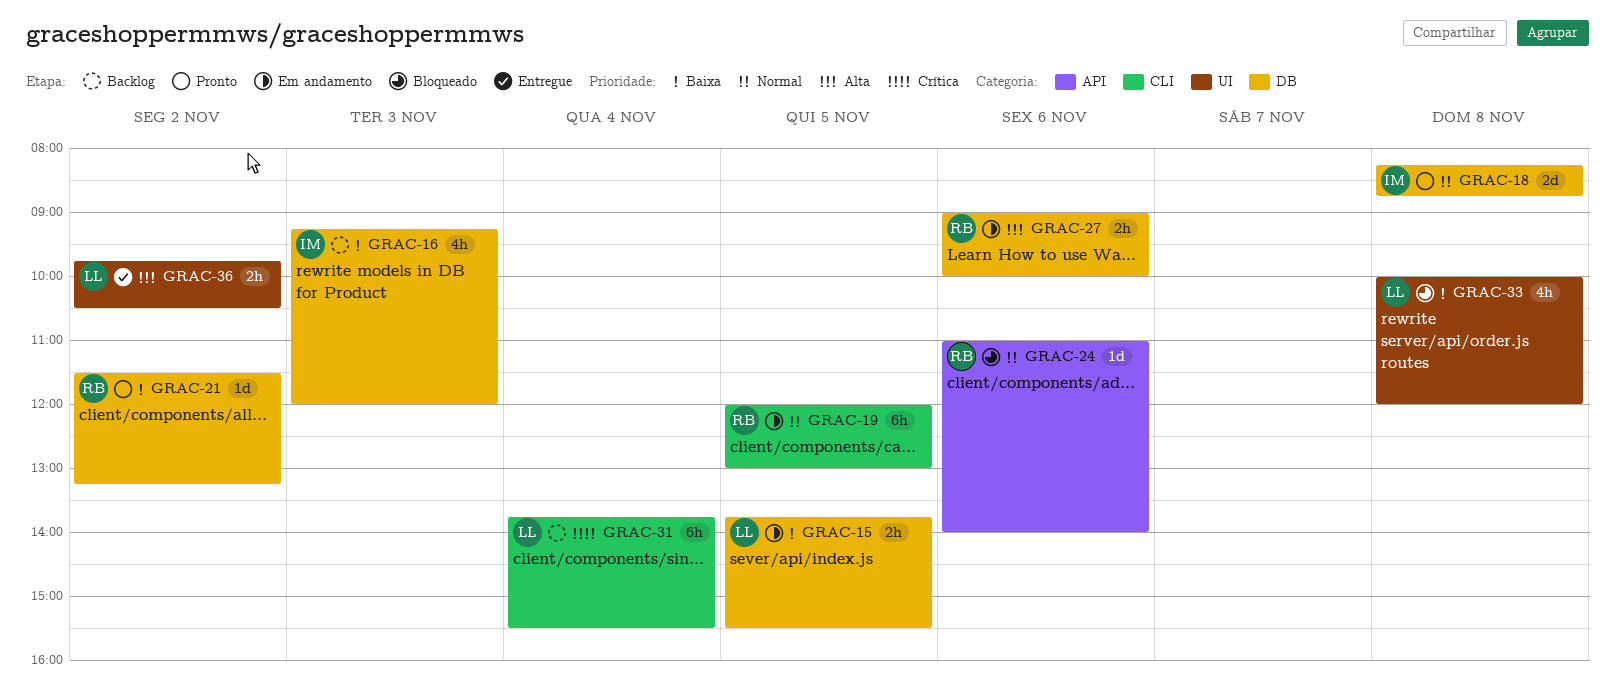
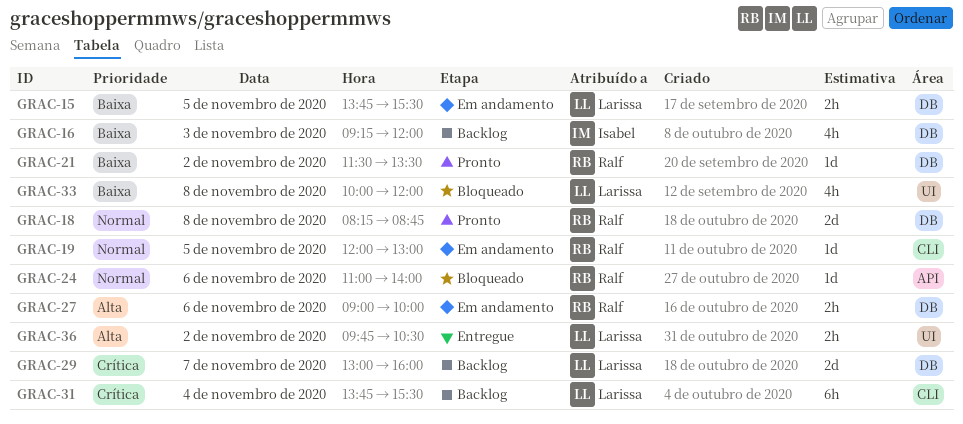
GRAC-18, owner: Isabel -> Ralf
GRAC-19, estimate: 6h -> 1d
GRAC-21, ends: 13:15 -> 13:30
GRAC-29: none -> present

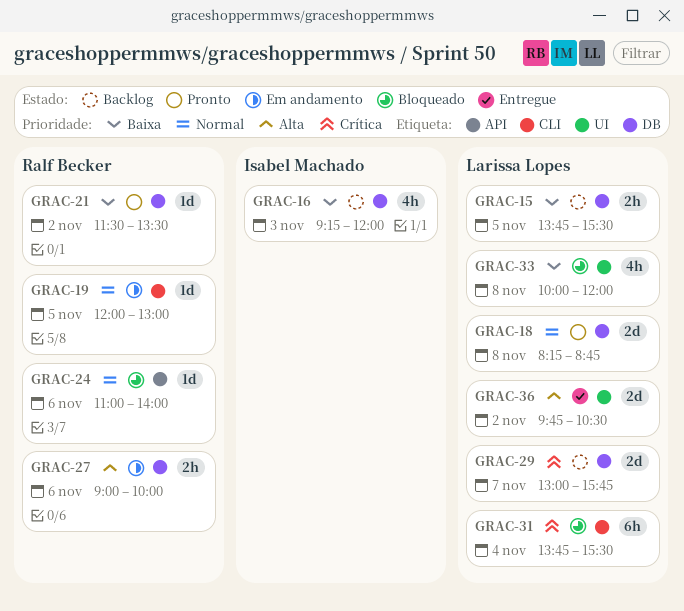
GRAC-15, status: Em andamento -> Backlog
GRAC-18, owner: Ralf Becker -> Larissa Lopes
GRAC-29, ends: 16:00 -> 15:45
GRAC-31, status: Backlog -> Bloqueado
GRAC-36, estimate: 2h -> 2d

